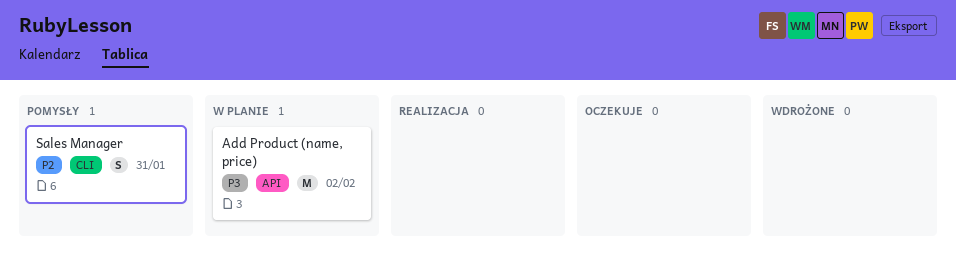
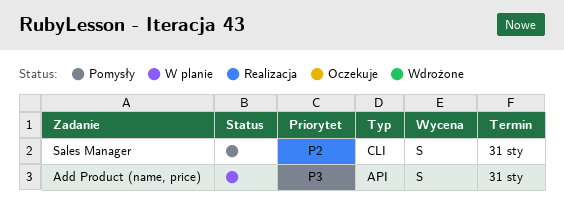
Add Product (name, price), estimate: M -> S
Add Product (name, price), due: Feb 2 -> Jan 31

